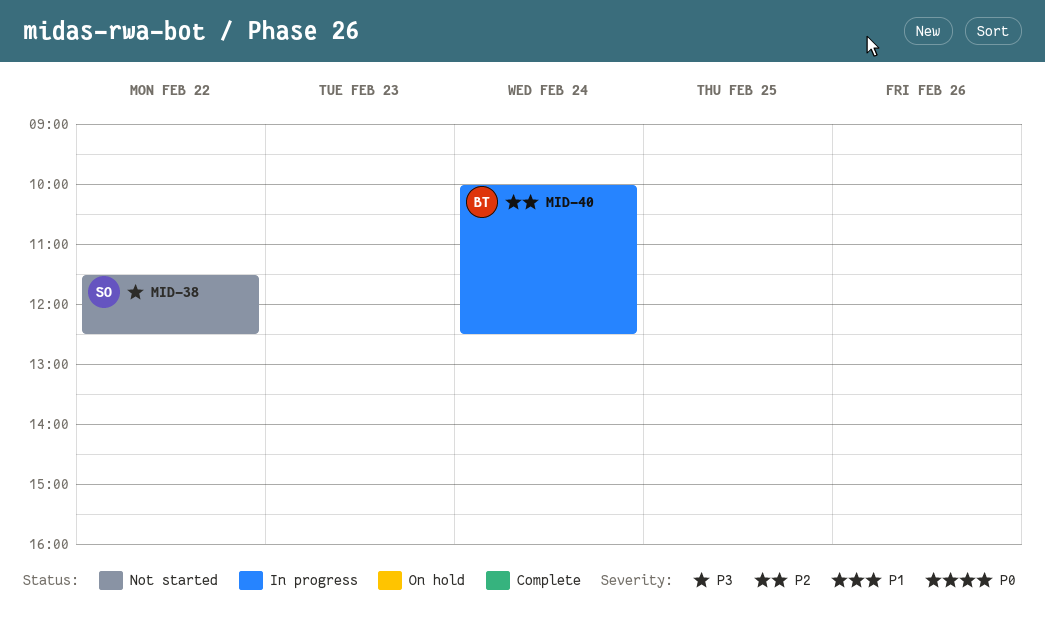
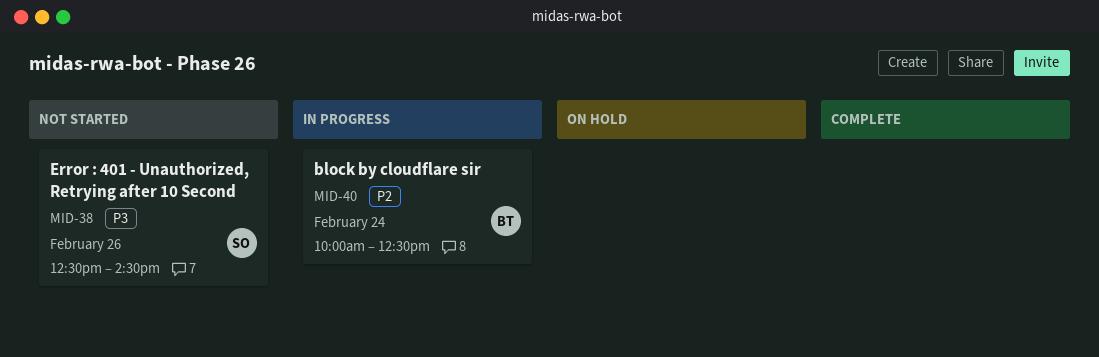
MID-38, day: Feb 22 -> Feb 26
MID-38, begins: 11:30 -> 12:30
MID-38, ends: 12:30 -> 14:30

